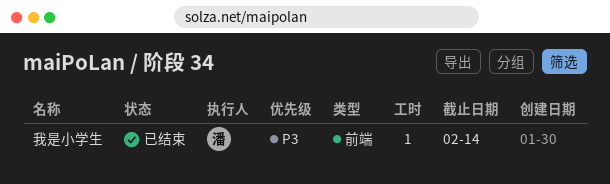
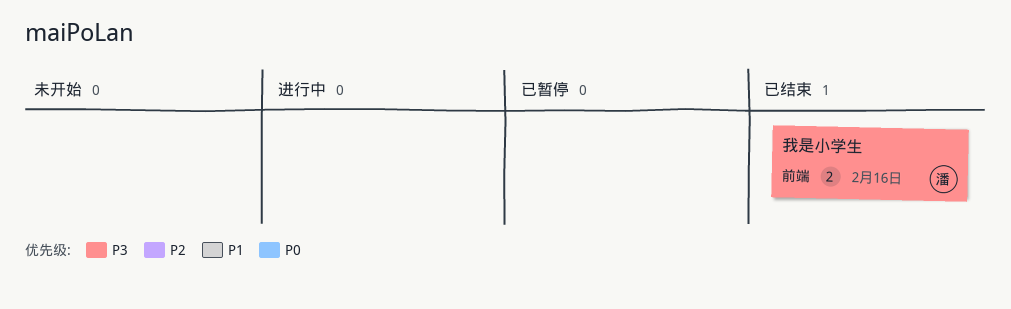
我是小学生, estimate: 1 -> 2
我是小学生, due: Feb 14 -> Feb 16

